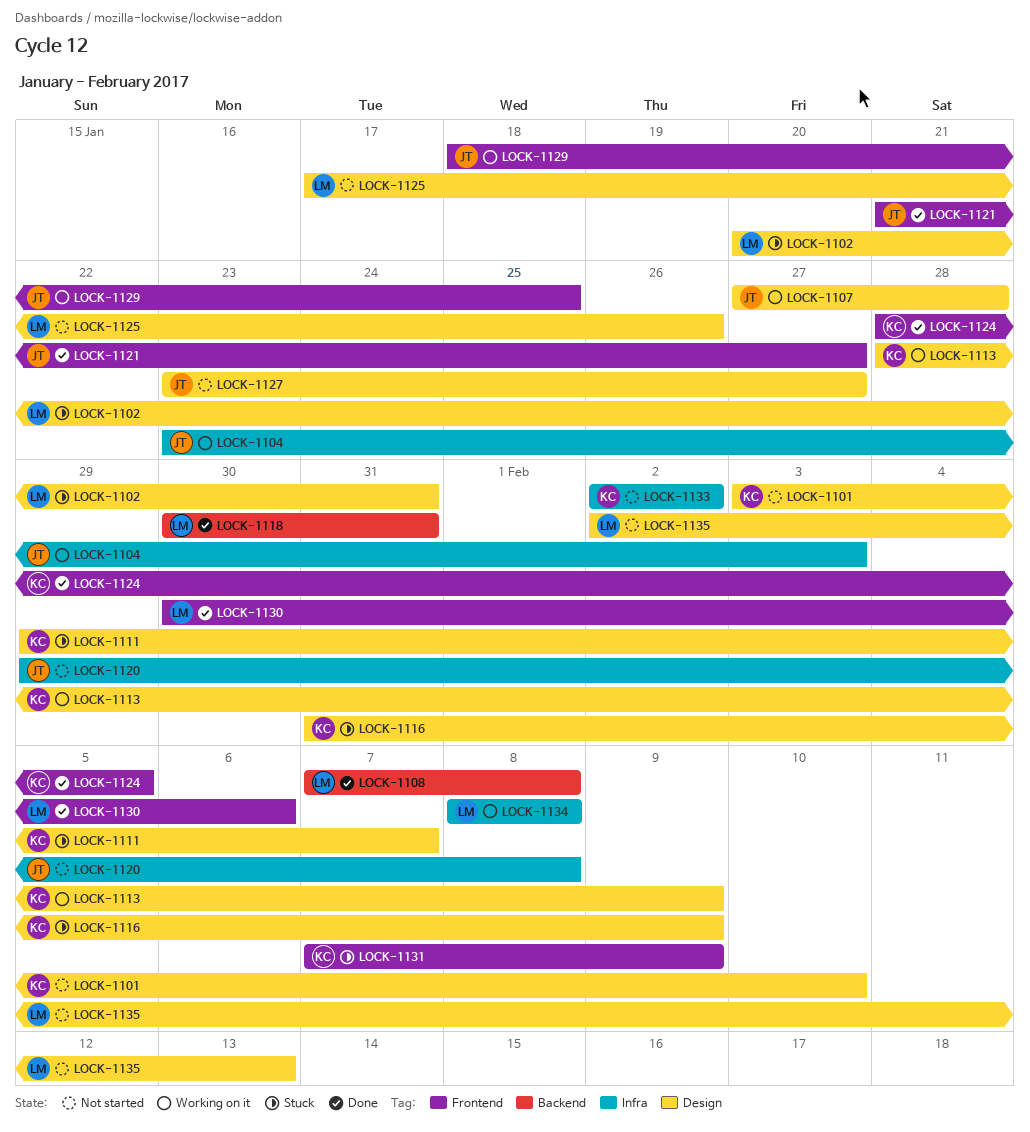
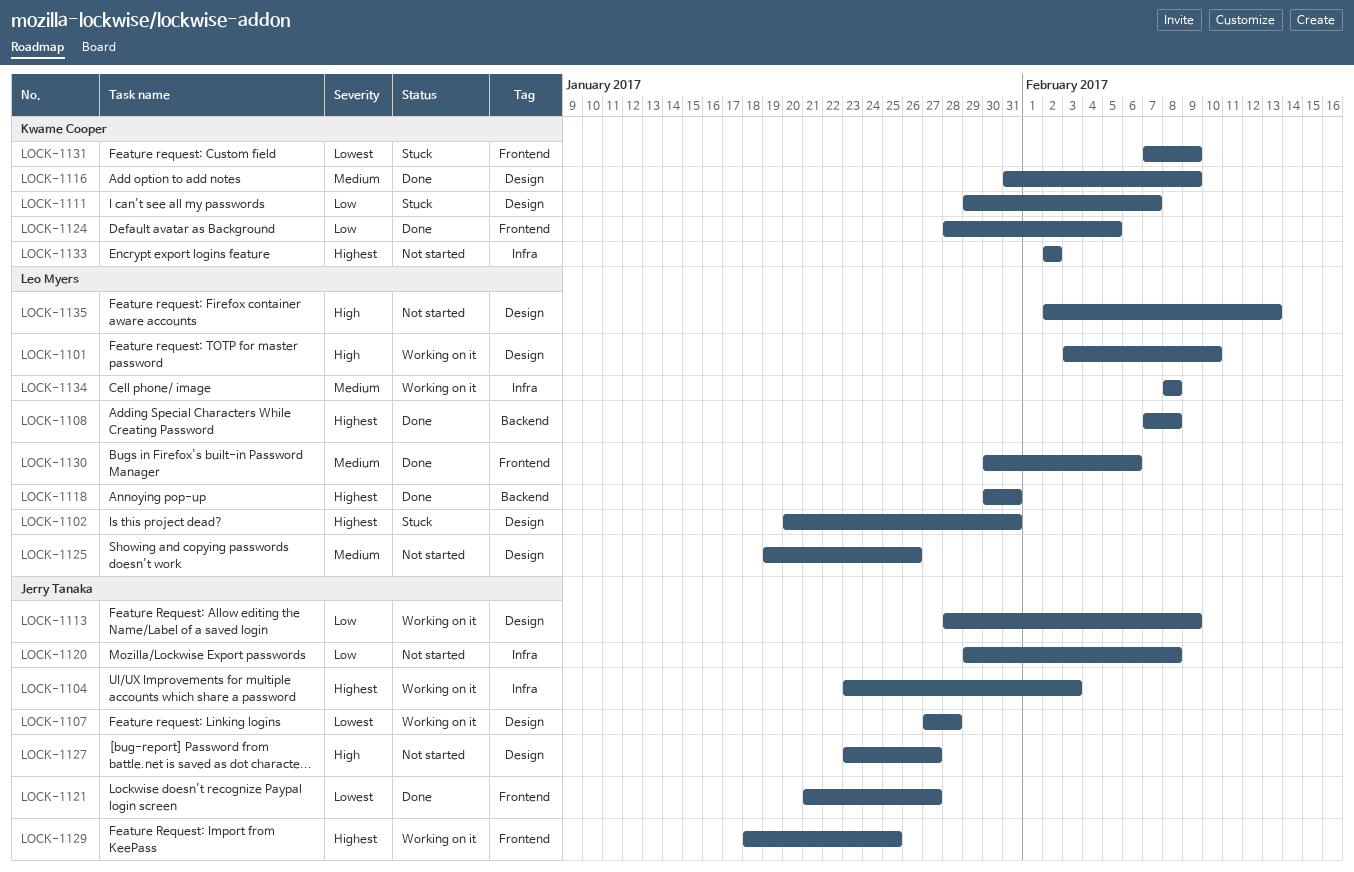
LOCK-1101, status: Not started -> Working on it
LOCK-1101, owner: Kwame Cooper -> Leo Myers
LOCK-1113, owner: Kwame Cooper -> Jerry Tanaka
LOCK-1116, status: Stuck -> Done
LOCK-1125, start: Jan 17 -> Jan 19

